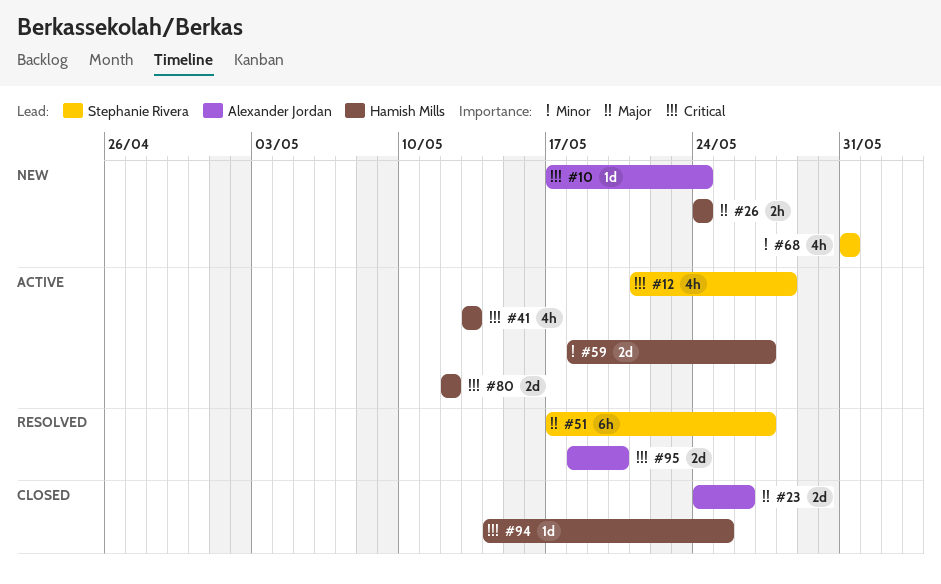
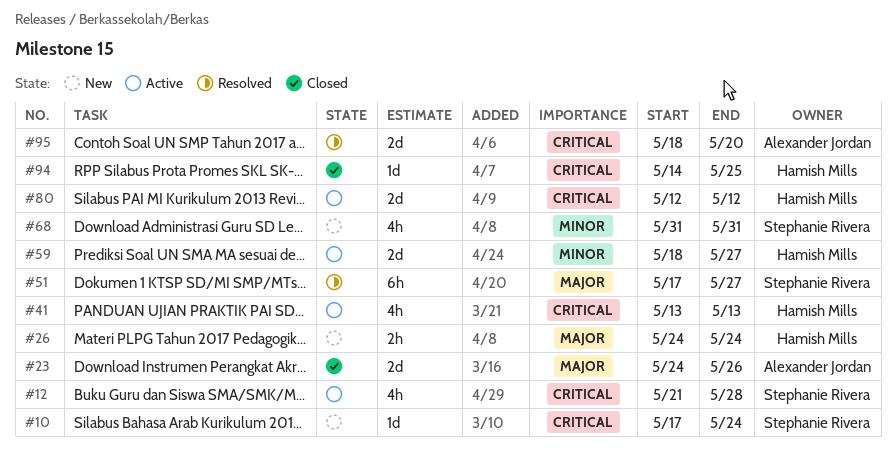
#10, owner: Alexander Jordan -> Stephanie Rivera

